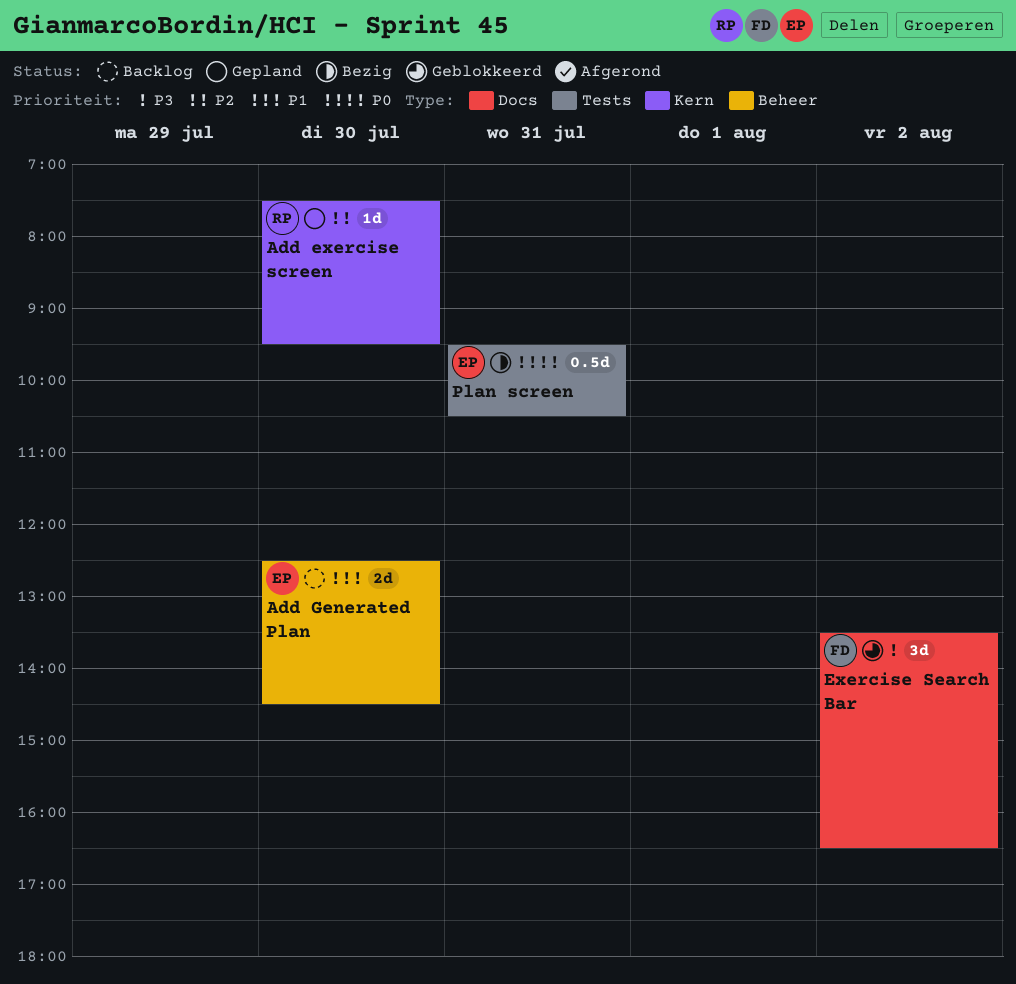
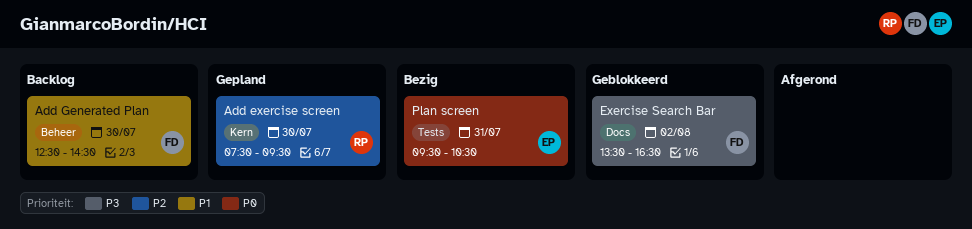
Add Generated Plan, owner: EP -> FD

